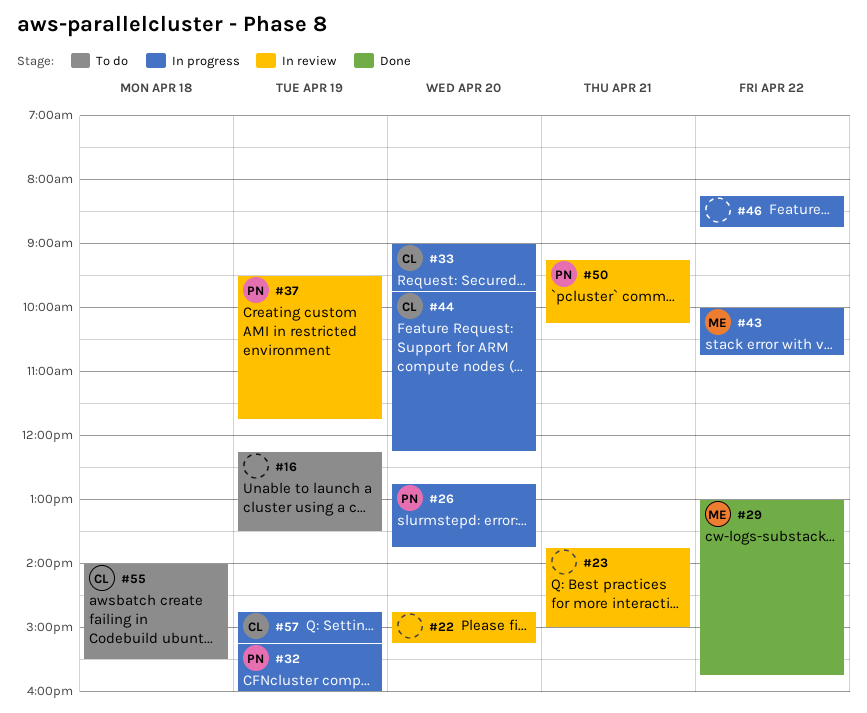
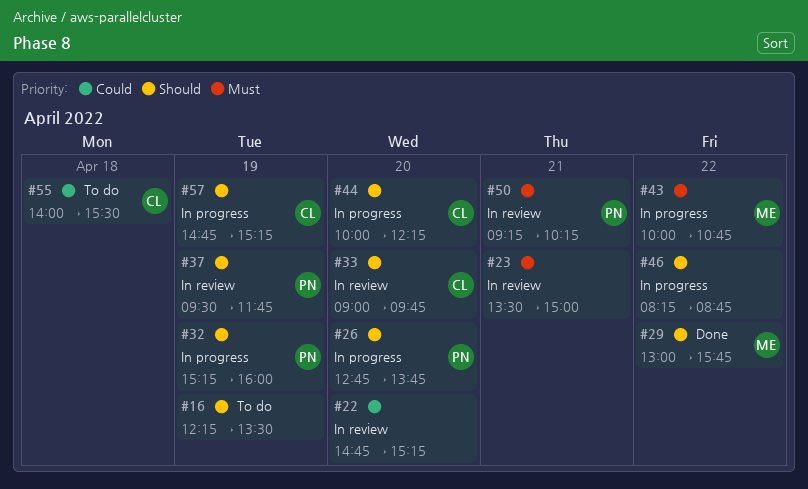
#23, begins: 13:45 -> 13:30
#33, status: In progress -> In review
#44, begins: 09:45 -> 10:00

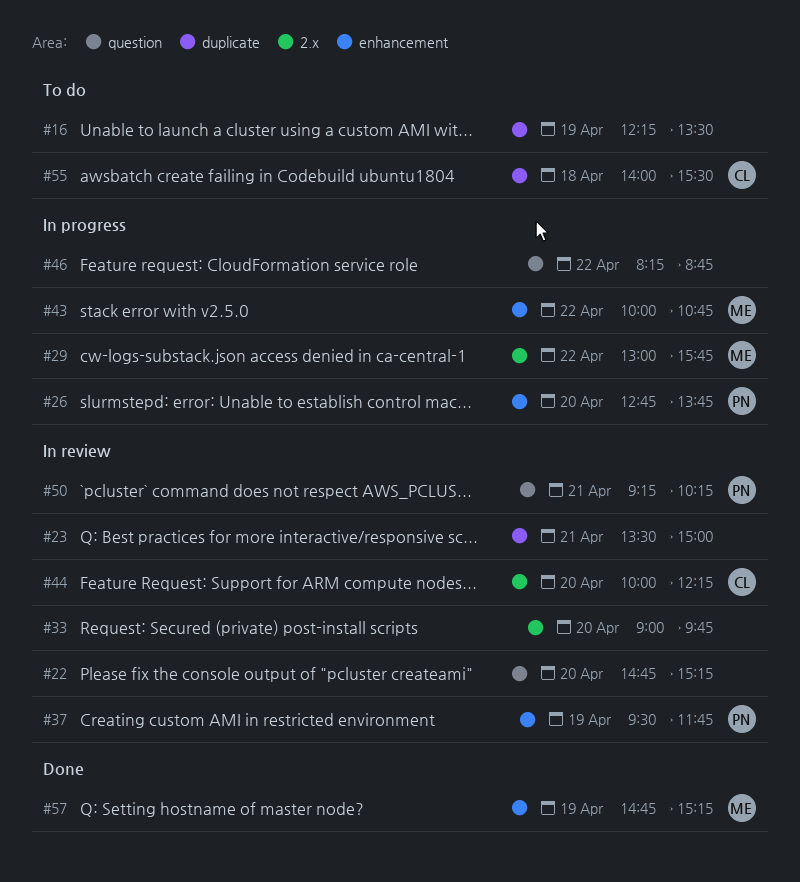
#29, status: Done -> In progress
#32: present -> none
#33, owner: CL -> none
#44, status: In progress -> In review
#57, status: In progress -> Done
#57, owner: CL -> ME

